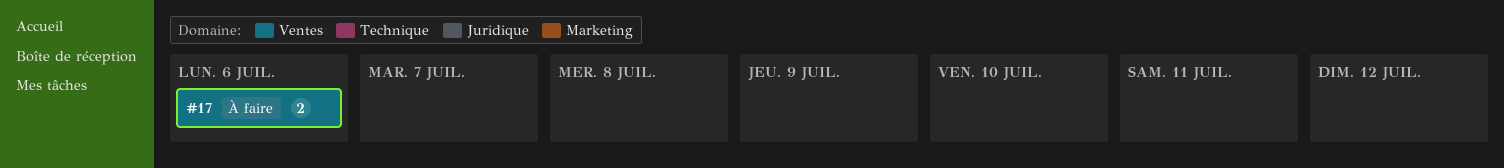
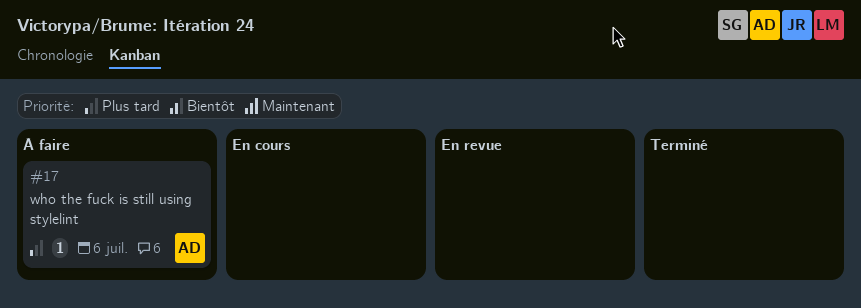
#17, estimate: 2 -> 1

